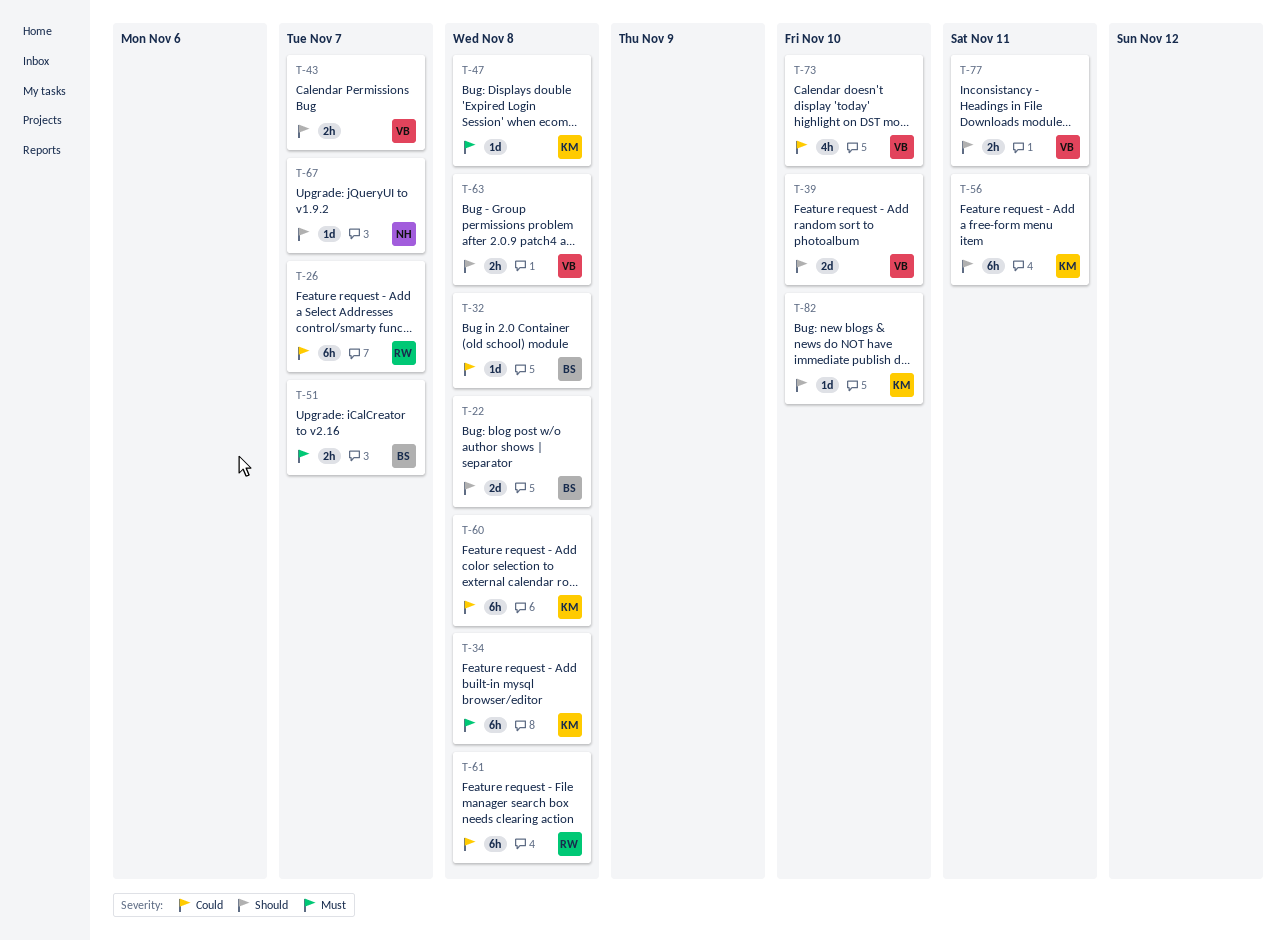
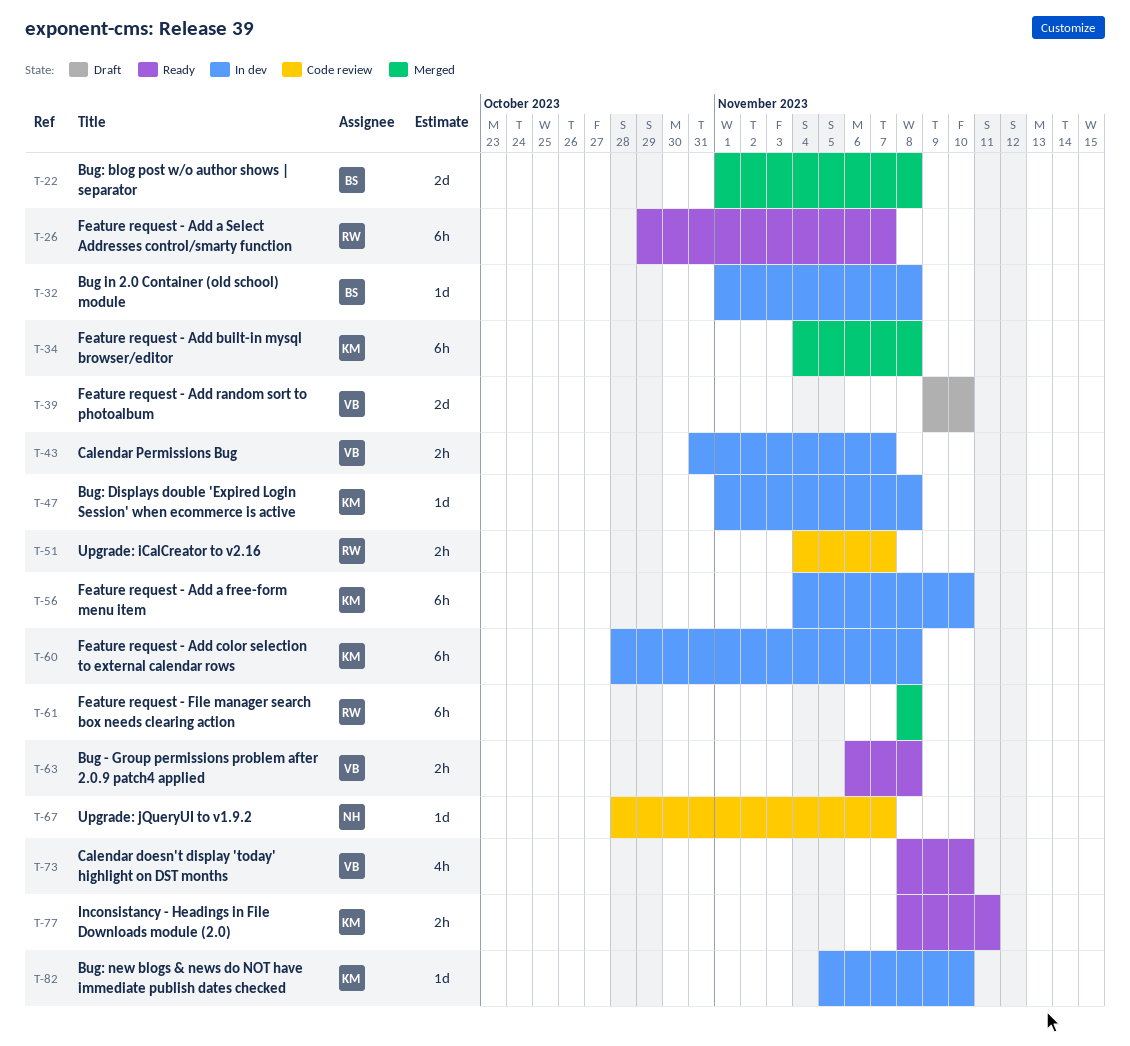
T-51, owner: BS -> RW
T-56, due: Nov 11 -> Nov 10
T-77, owner: VB -> KM

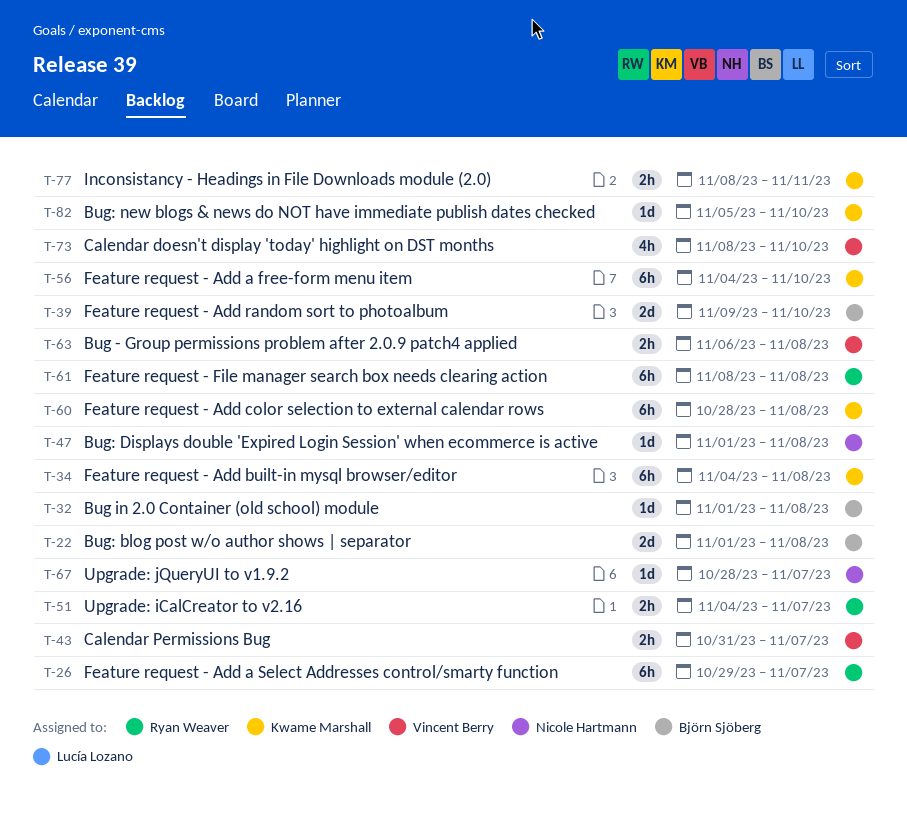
T-39, owner: Vincent Berry -> Björn Sjöberg
T-47, owner: Kwame Marshall -> Nicole Hartmann

